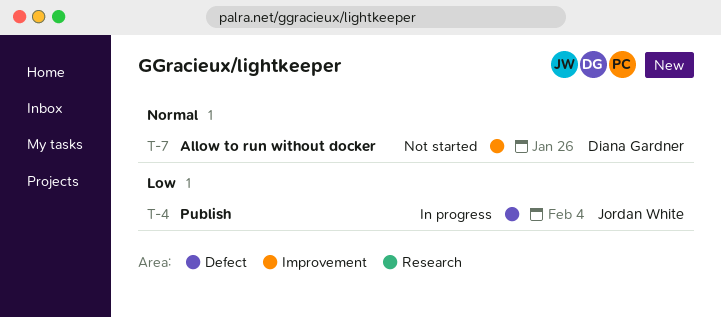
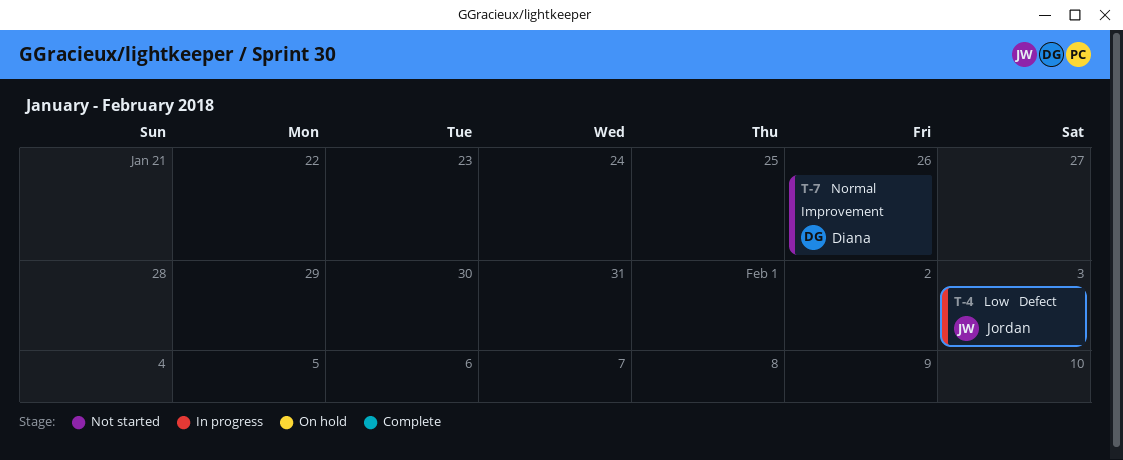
T-4, due: Feb 4 -> Feb 3

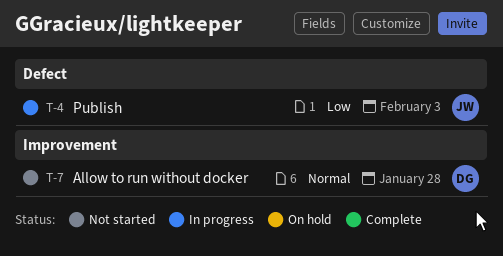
T-7, due: Jan 26 -> Jan 28

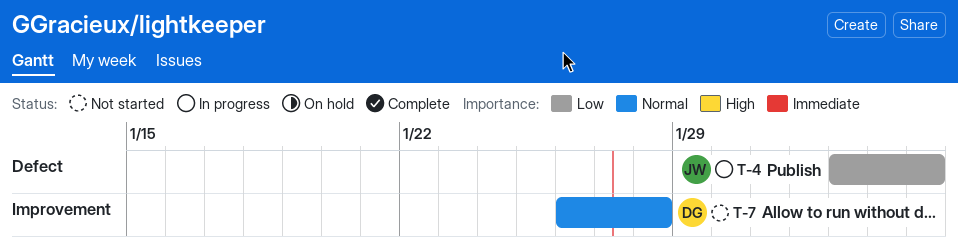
T-4, due: Feb 3 -> Feb 4

